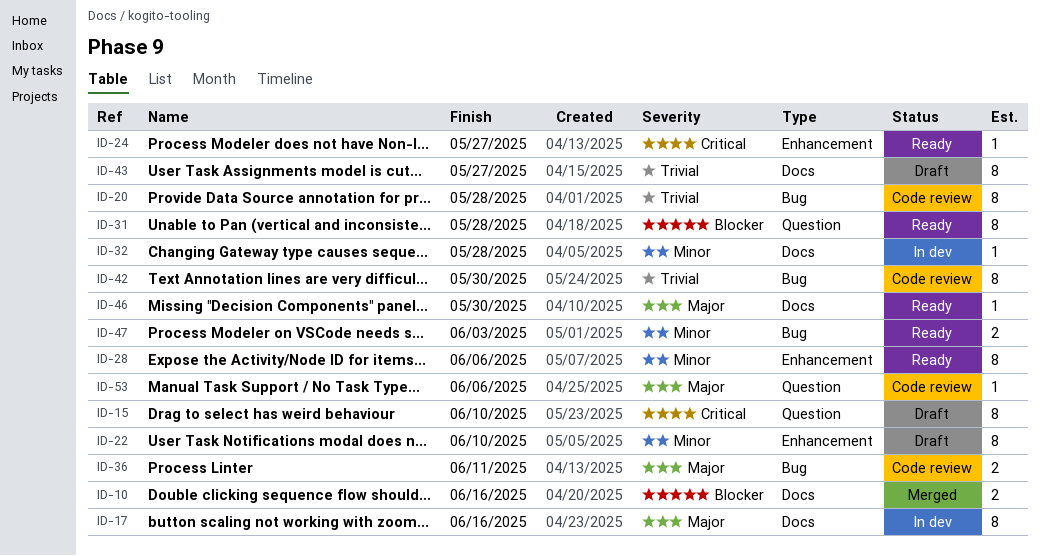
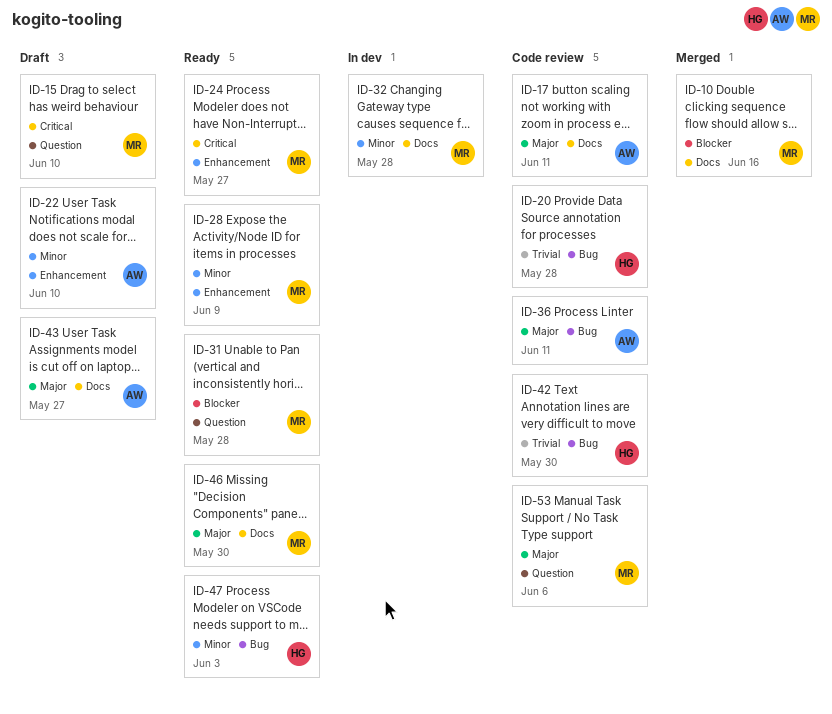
ID-17, status: In dev -> Code review
ID-17, due: Jun 16 -> Jun 11
ID-28, due: Jun 6 -> Jun 9
ID-43, priority: Trivial -> Major

